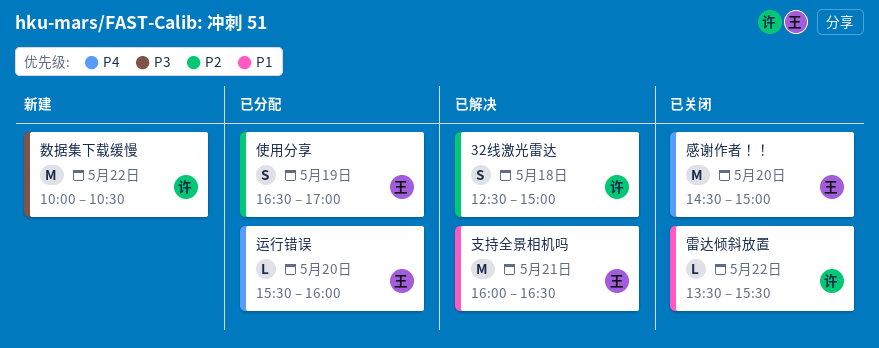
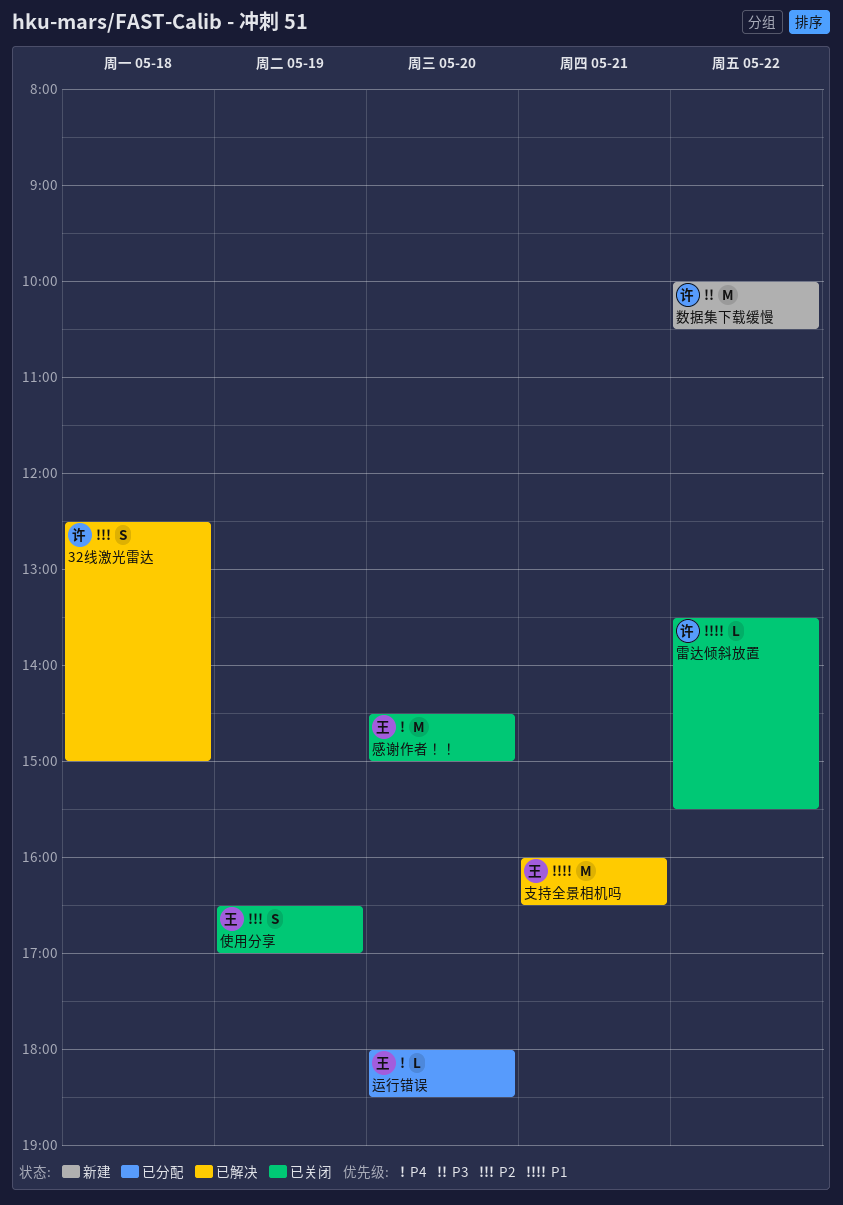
使用分享, status: 已分配 -> 已关闭
运行错误, begins: 15:30 -> 18:00
运行错误, ends: 16:00 -> 18:30

